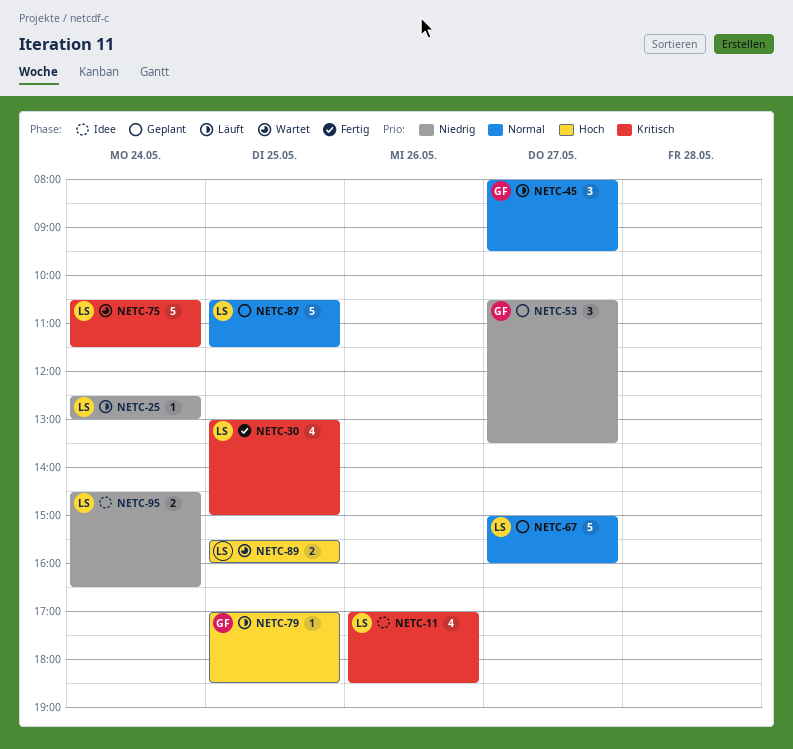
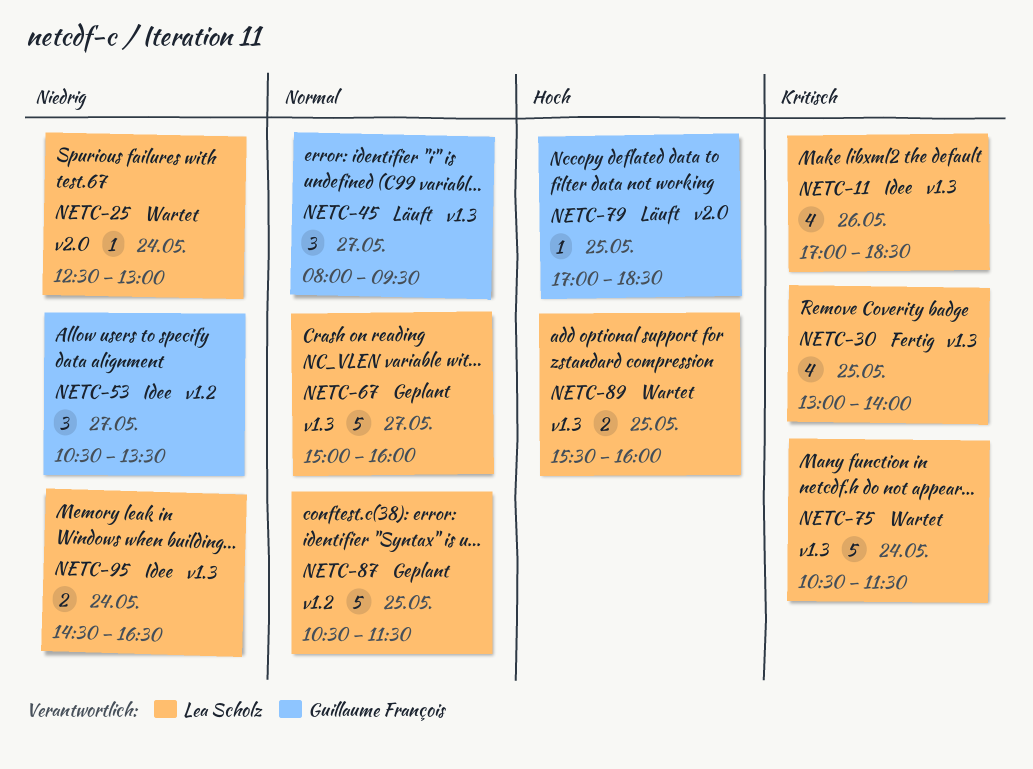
NETC-25, status: Läuft -> Wartet
NETC-30, ends: 15:00 -> 14:00
NETC-53, status: Geplant -> Idee

